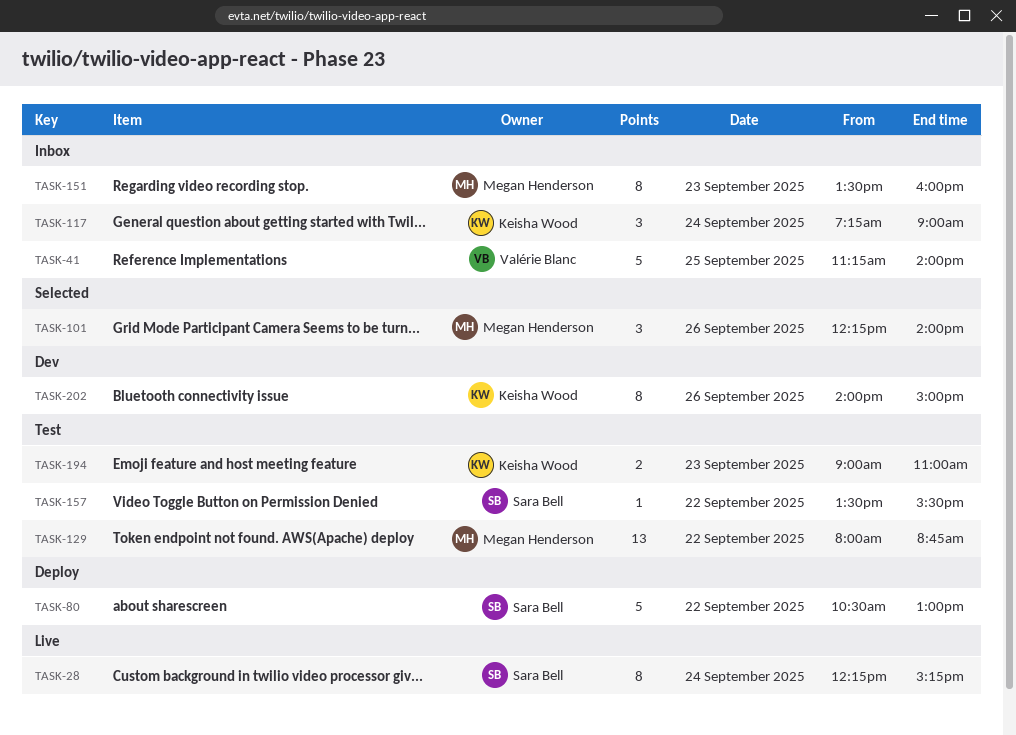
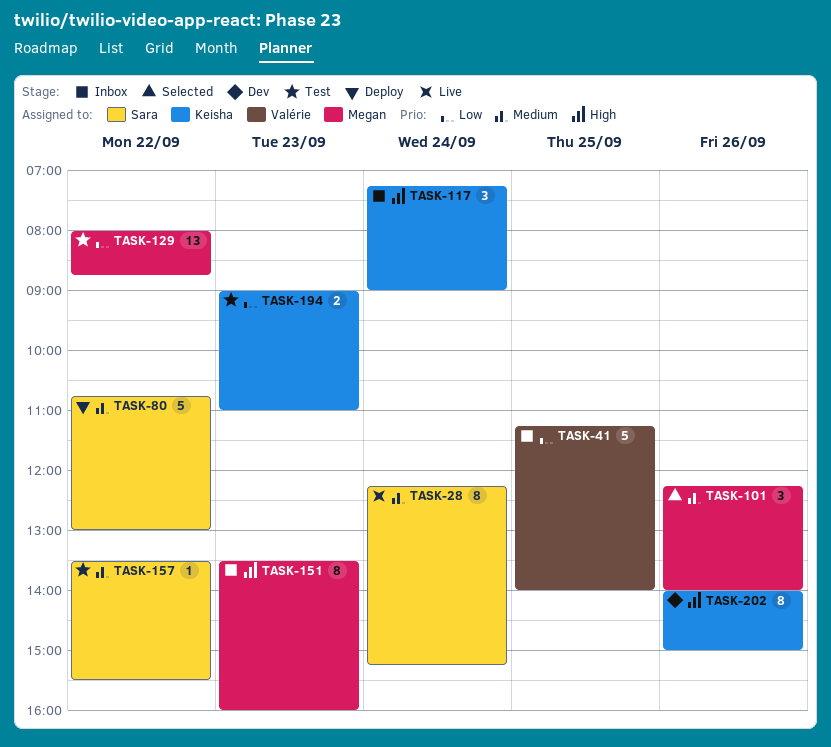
TASK-80, begins: 10:30 -> 10:45

